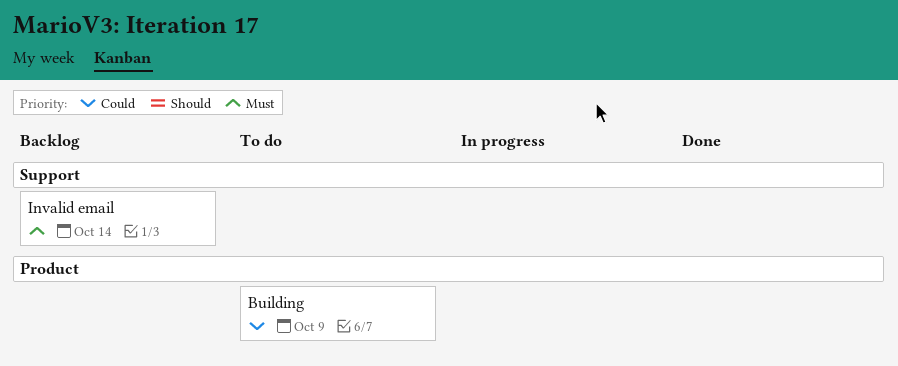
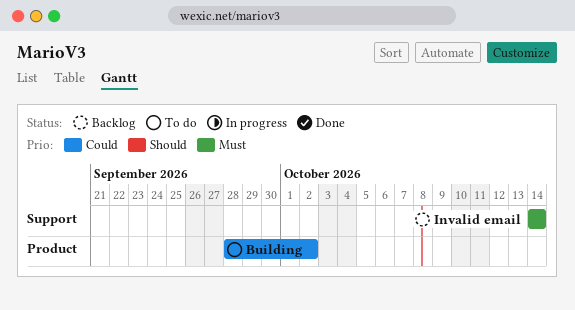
Building, due: Oct 9 -> Oct 2

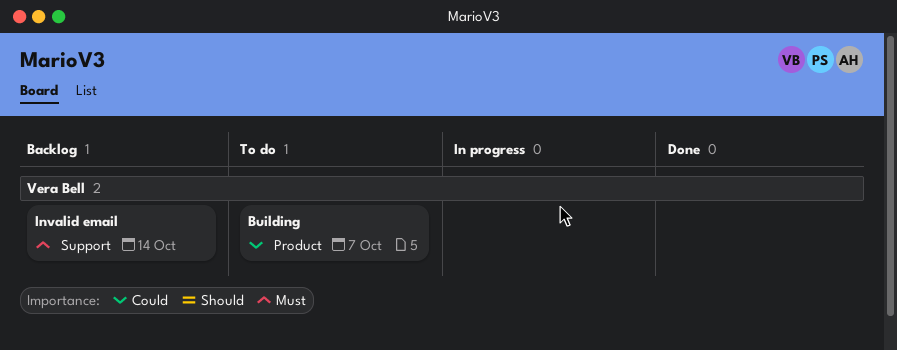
Building, due: Oct 2 -> Oct 7

